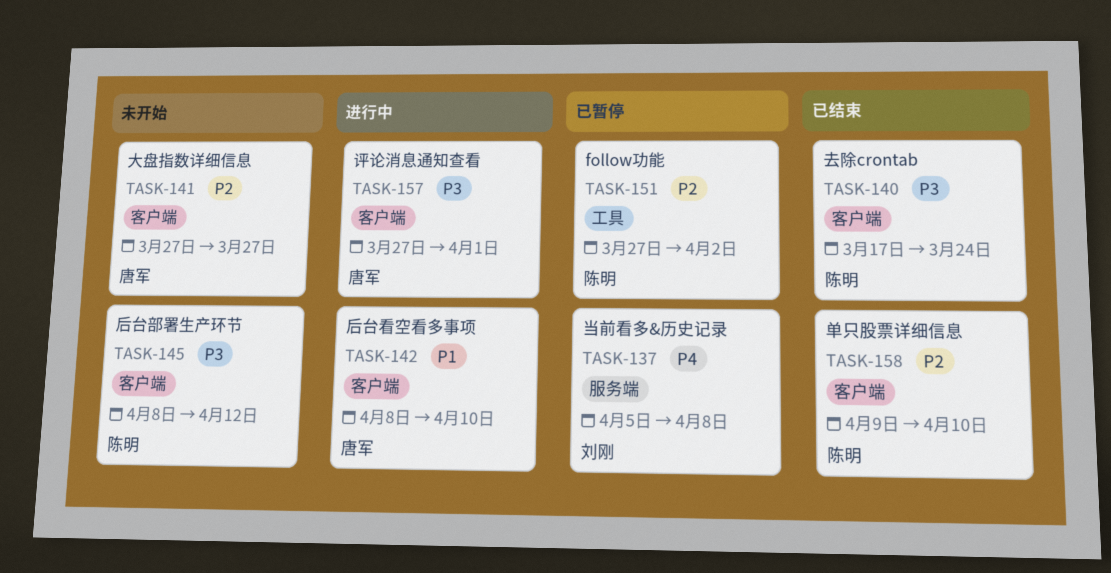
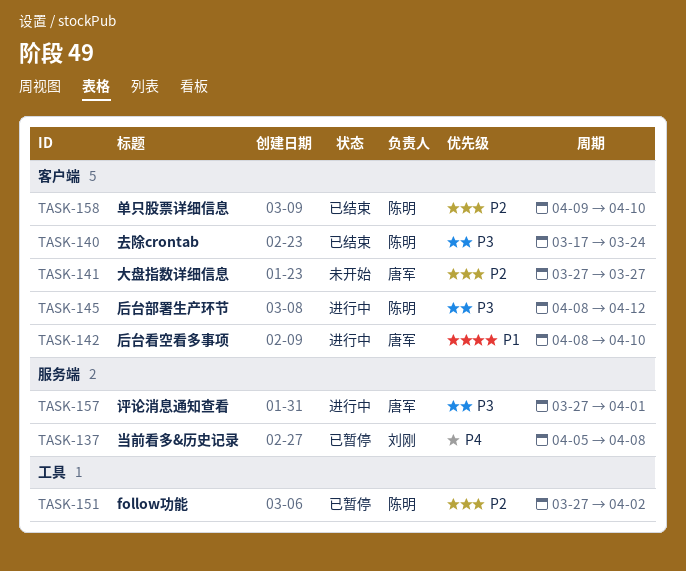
TASK-145, status: 未开始 -> 进行中
TASK-157, label: 客户端 -> 服务端

